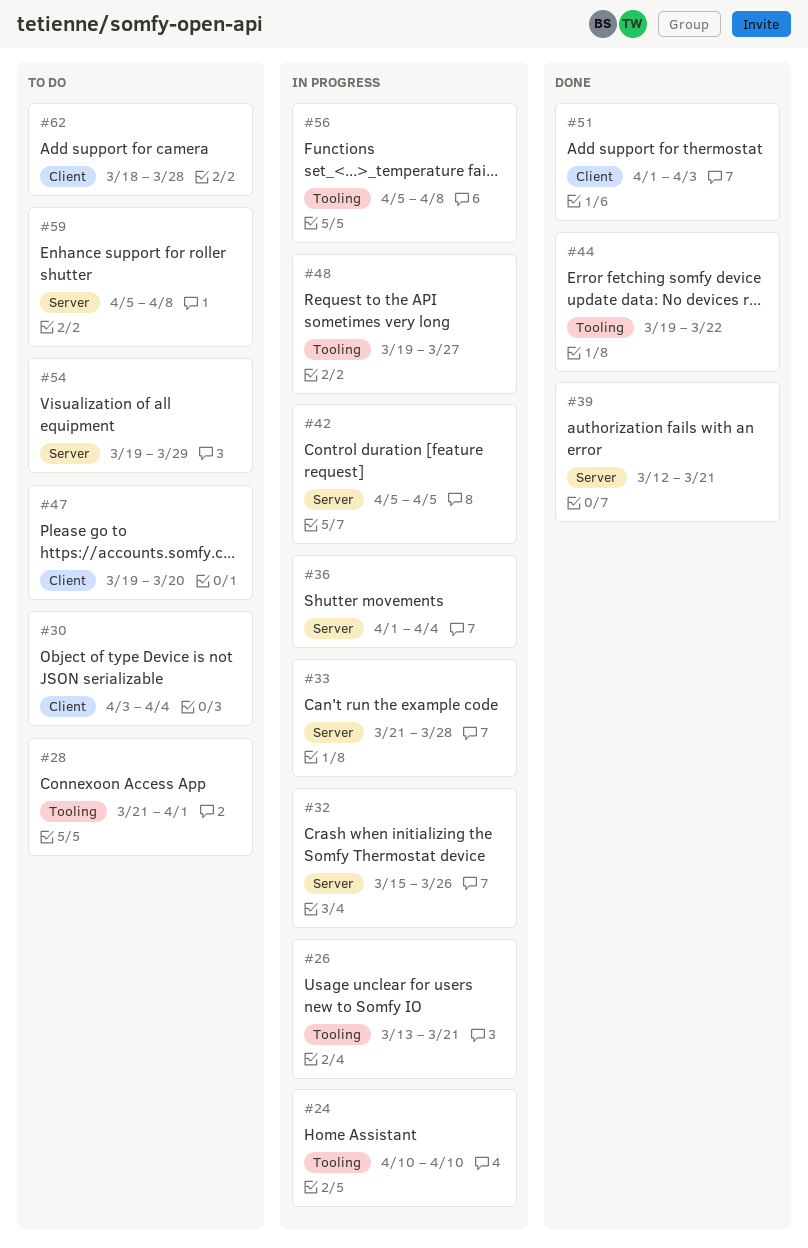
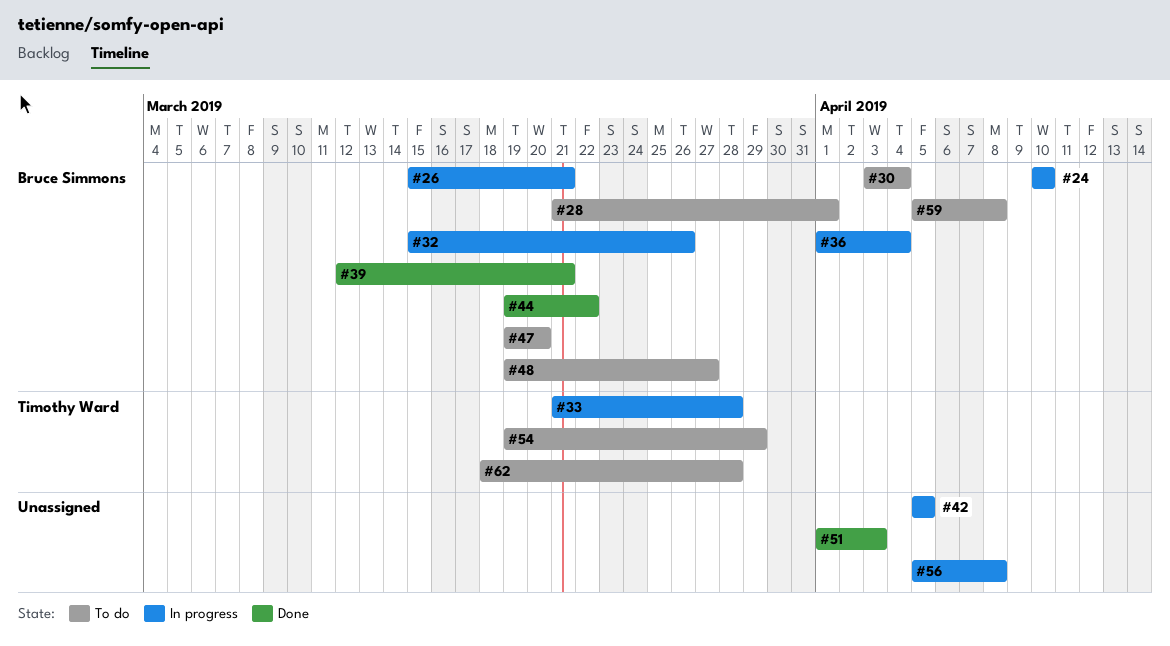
#26, start: Mar 13 -> Mar 15
#48, status: In progress -> To do

